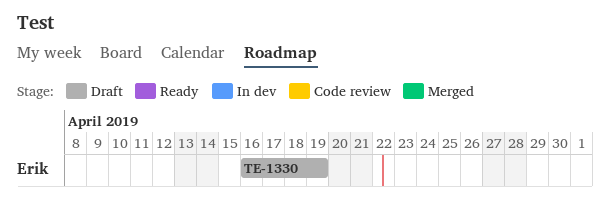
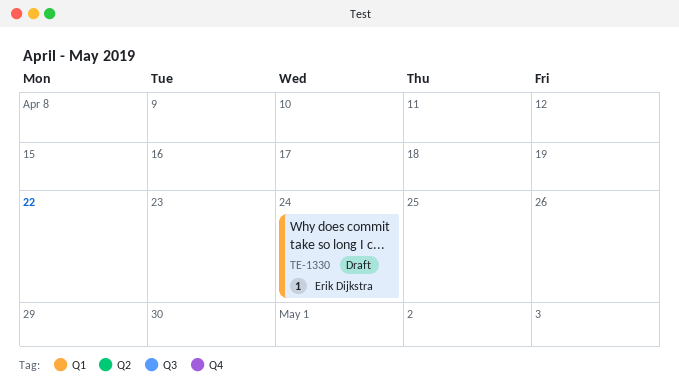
TE-1330, due: Apr 19 -> Apr 24

